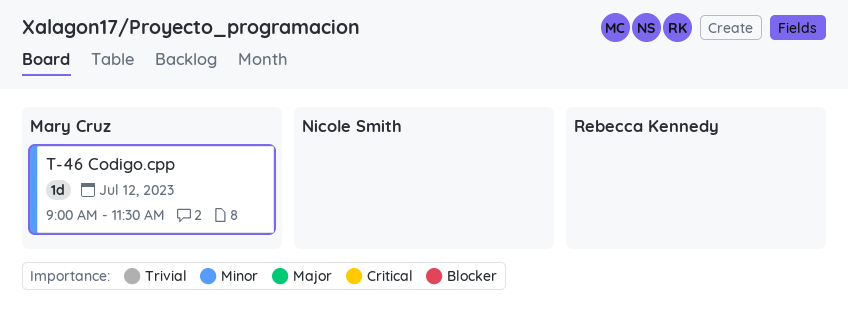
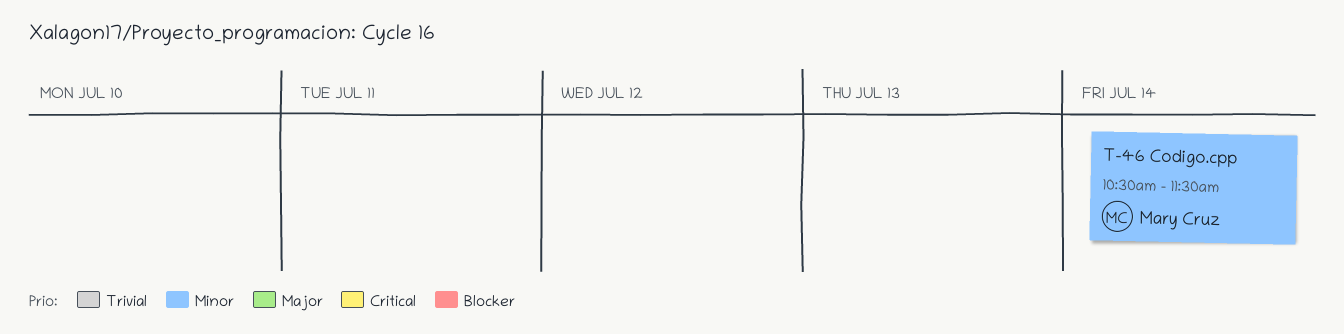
T-46, day: Jul 12 -> Jul 14
T-46, begins: 09:00 -> 10:30

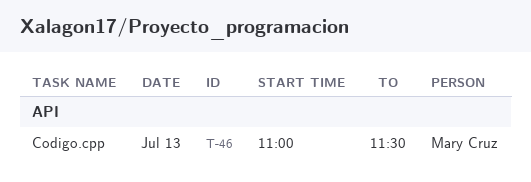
T-46, day: Jul 14 -> Jul 13
T-46, begins: 10:30 -> 11:00

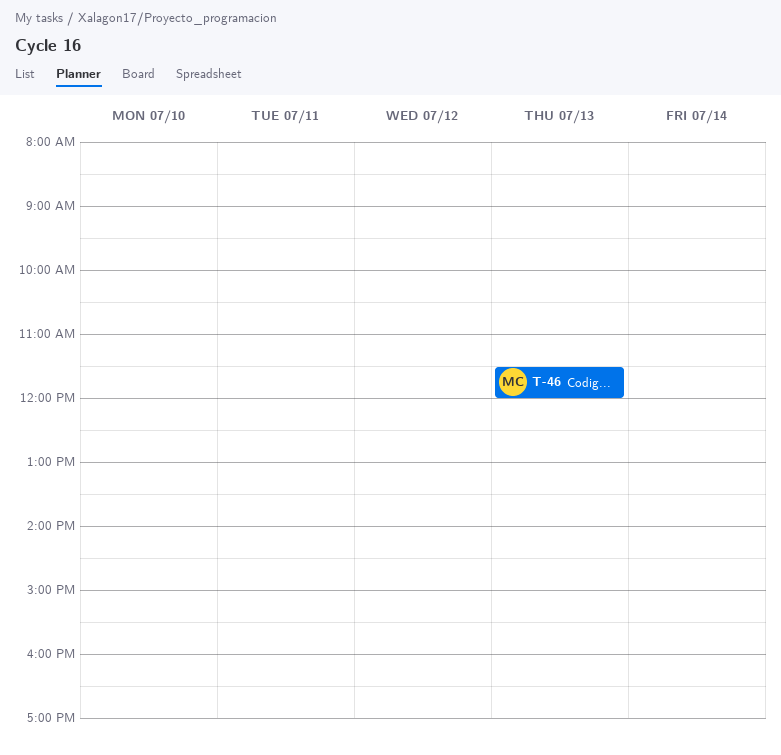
T-46, begins: 11:00 -> 11:30
T-46, ends: 11:30 -> 12:00

